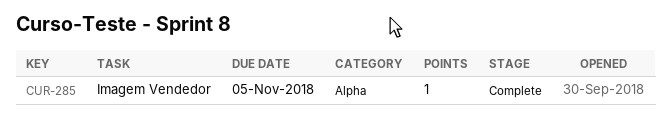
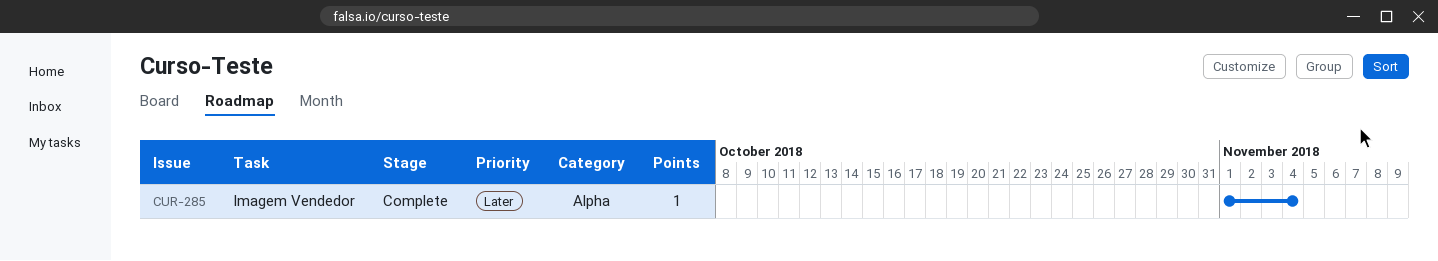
CUR-285, due: Nov 5 -> Nov 4

